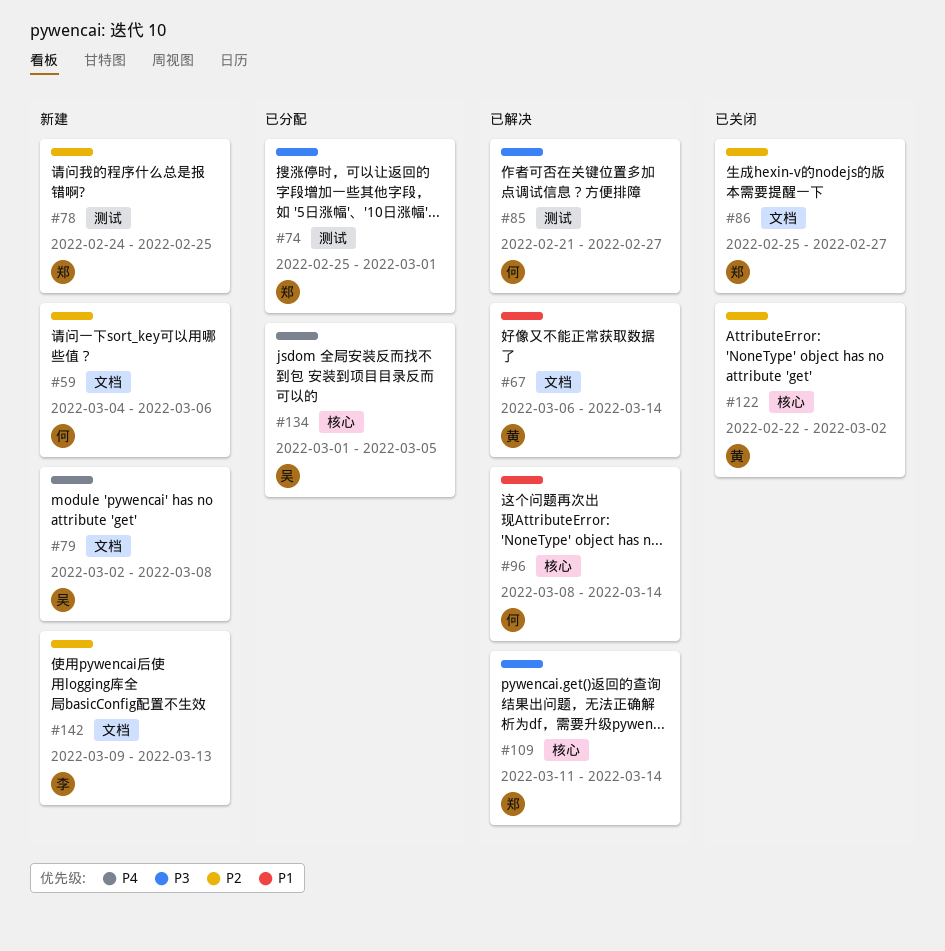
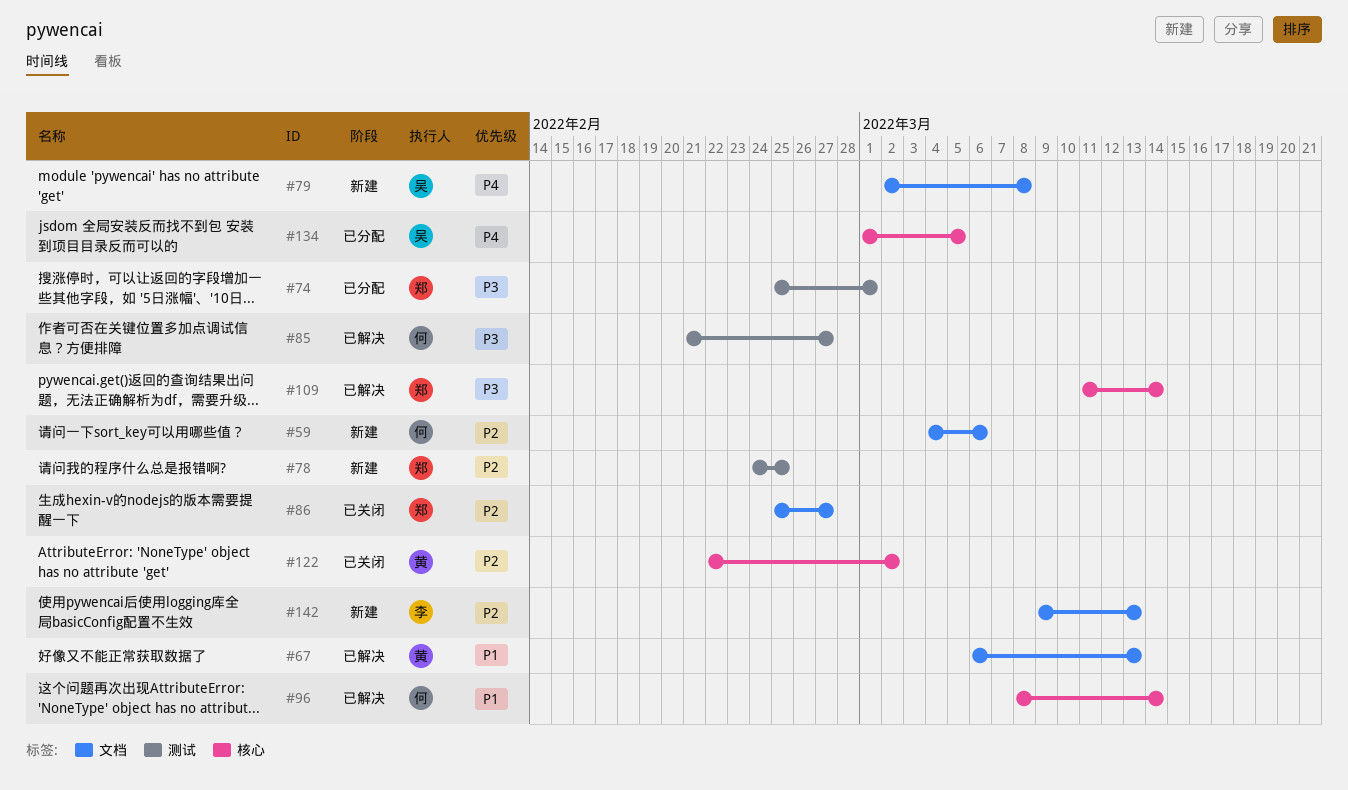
#67, due: Mar 14 -> Mar 13

